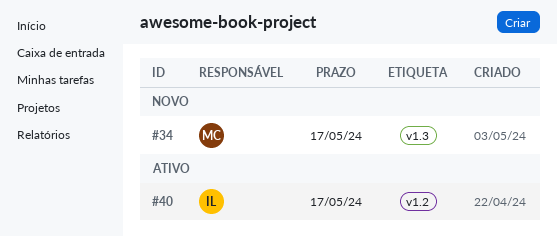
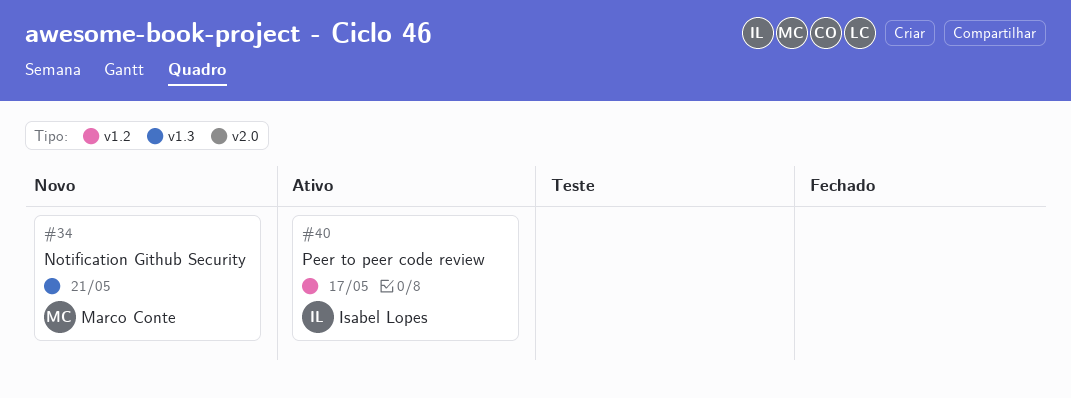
#34, due: May 17 -> May 21

